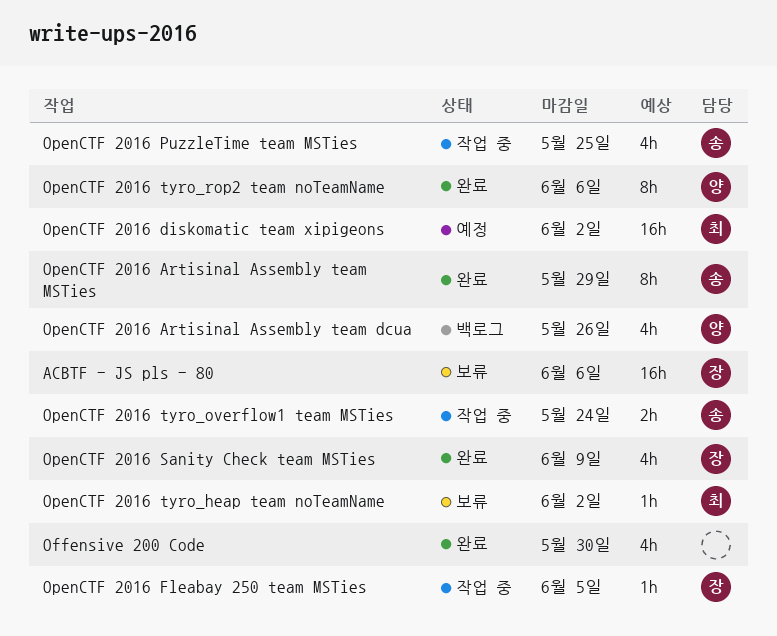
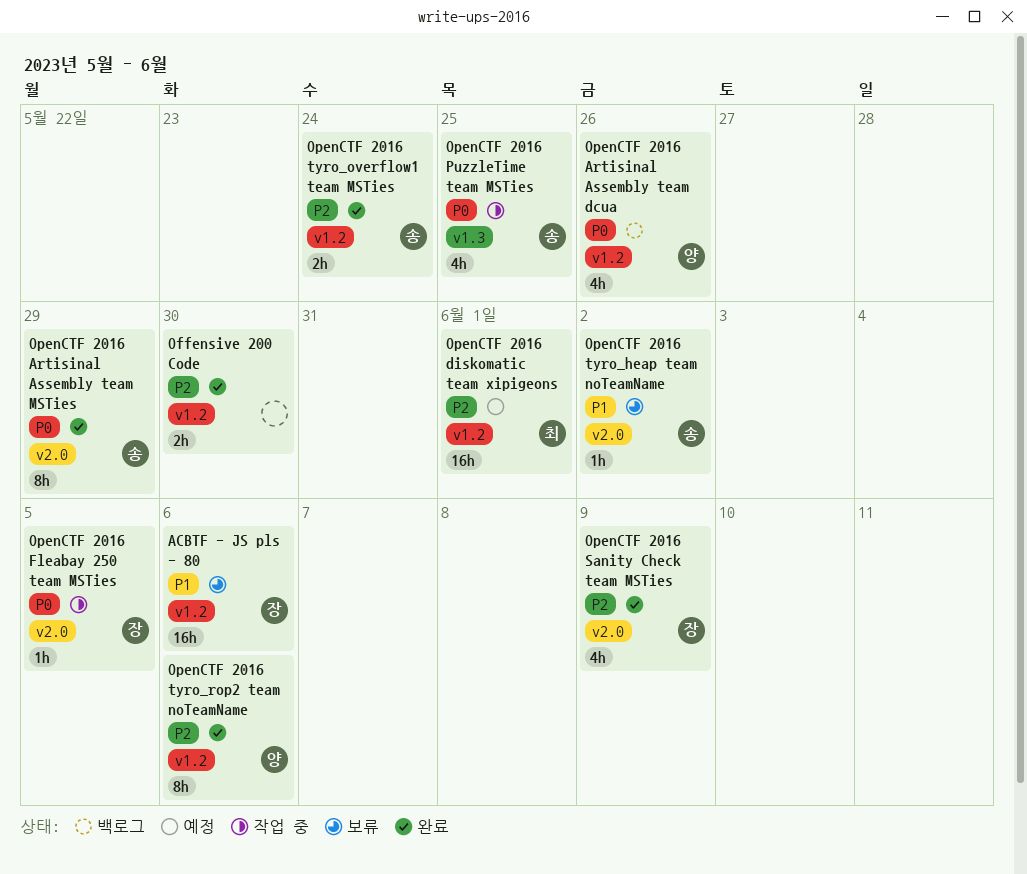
Offensive 200 Code, estimate: 4h -> 2h
OpenCTF 2016 diskomatic team xipigeons, due: Jun 2 -> Jun 1
OpenCTF 2016 tyro_heap team noTeamName, owner: 최 -> 송
OpenCTF 2016 tyro_overflow1 team MSTies, status: 작업 중 -> 완료

